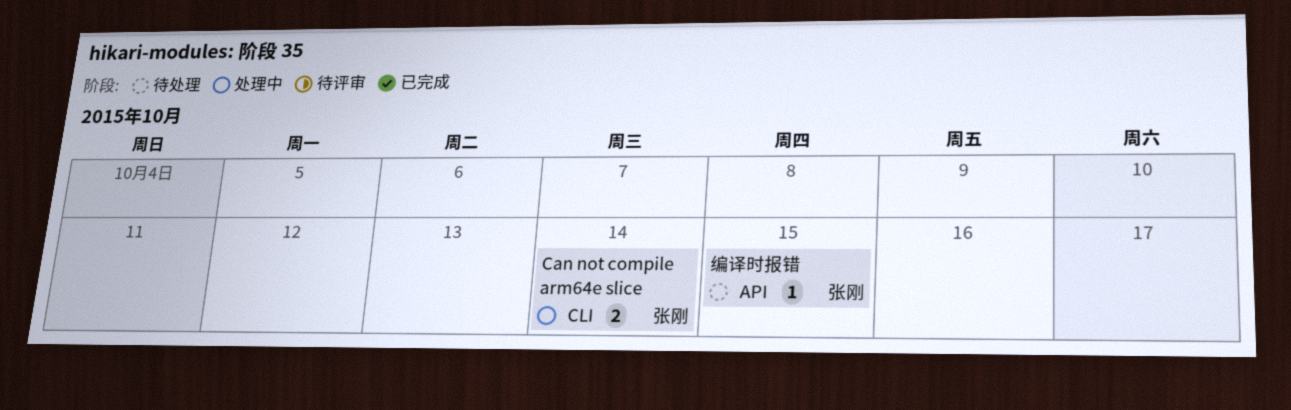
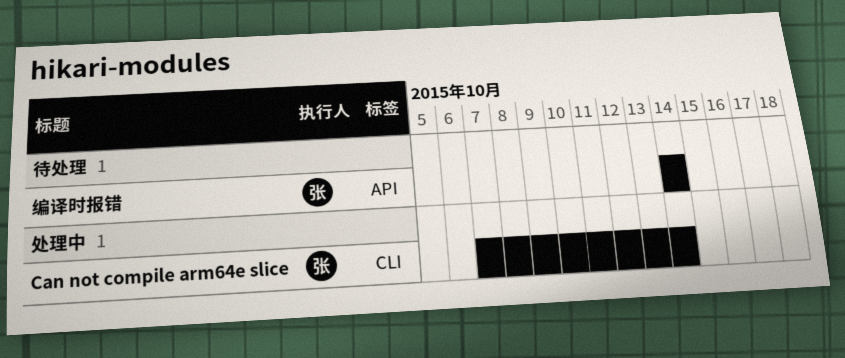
编译时报错, due: Oct 15 -> Oct 14

